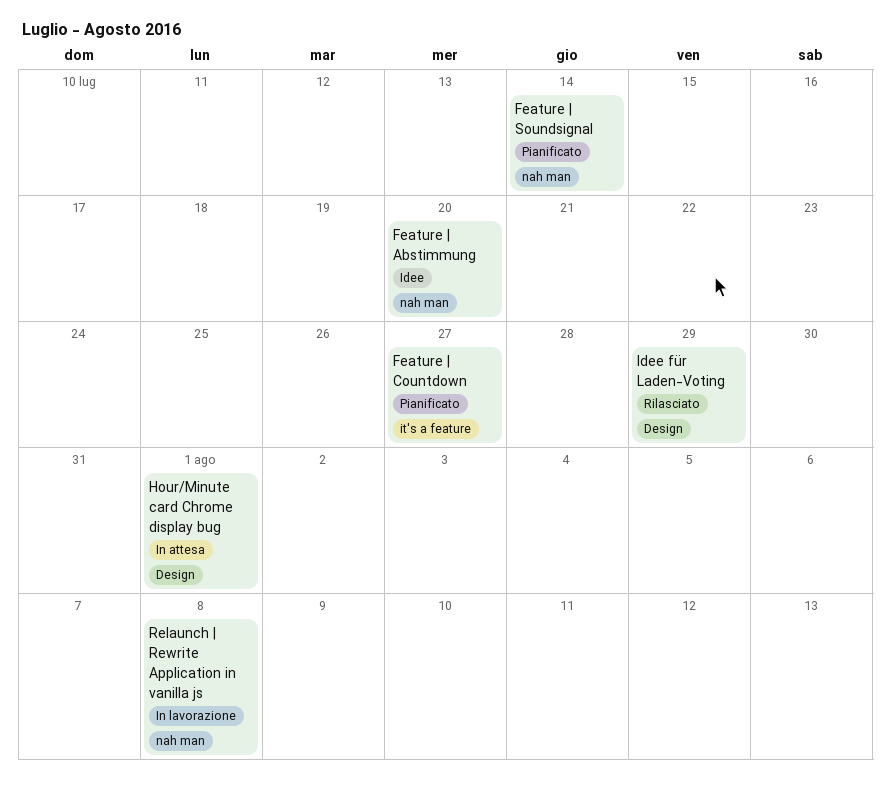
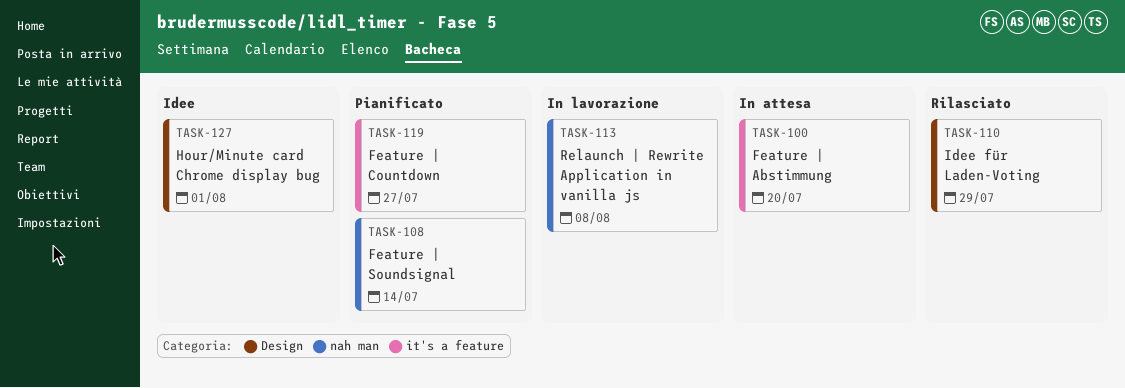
Feature | Abstimmung, status: Idee -> In attesa
Feature | Abstimmung, label: nah man -> it's a feature
Hour/Minute card Chrome display bug, status: In attesa -> Idee

